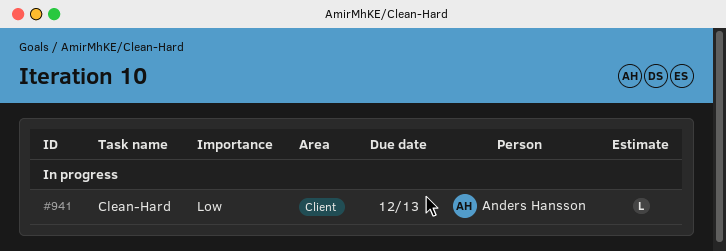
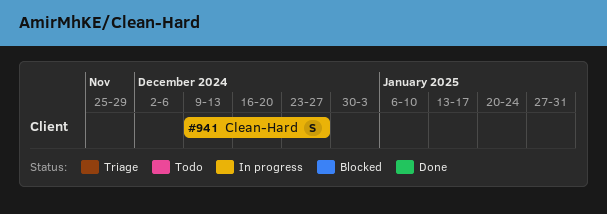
#941, estimate: L -> S
#941, due: Dec 13 -> Dec 27

